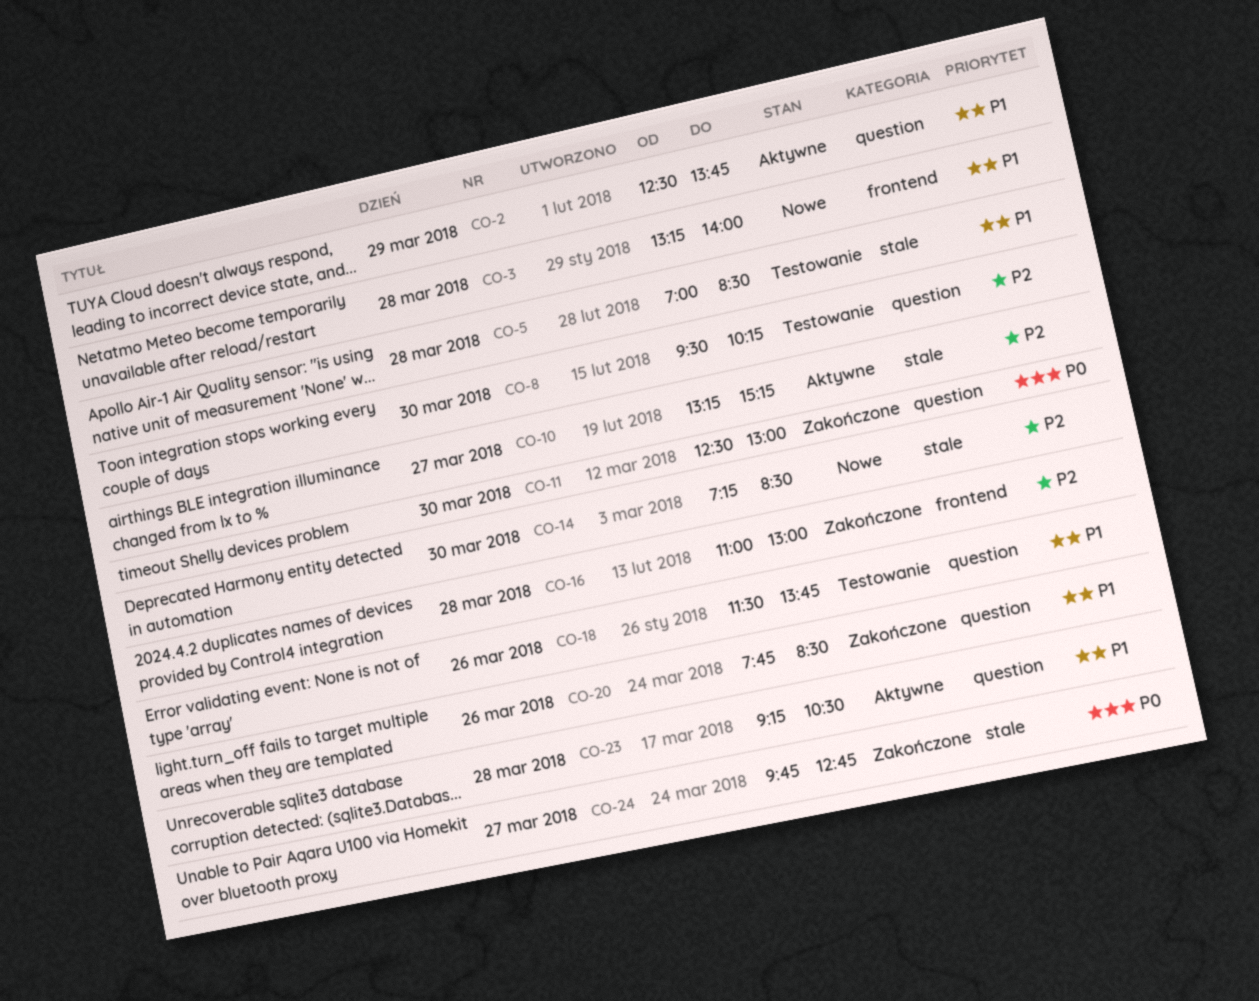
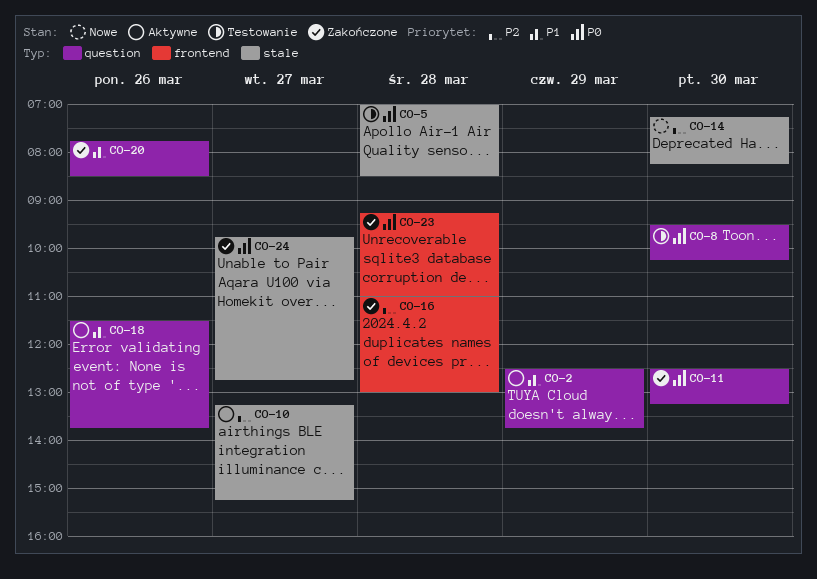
CO-3: present -> none
CO-5, priority: P1 -> P0
CO-8, priority: P2 -> P0
CO-11, ends: 13:00 -> 13:15
CO-14, ends: 08:30 -> 08:15
CO-18, status: Testowanie -> Aktywne
CO-23, status: Aktywne -> Zakończone
CO-23, priority: P1 -> P0
CO-23, label: question -> frontend
CO-23, ends: 10:30 -> 11:00

